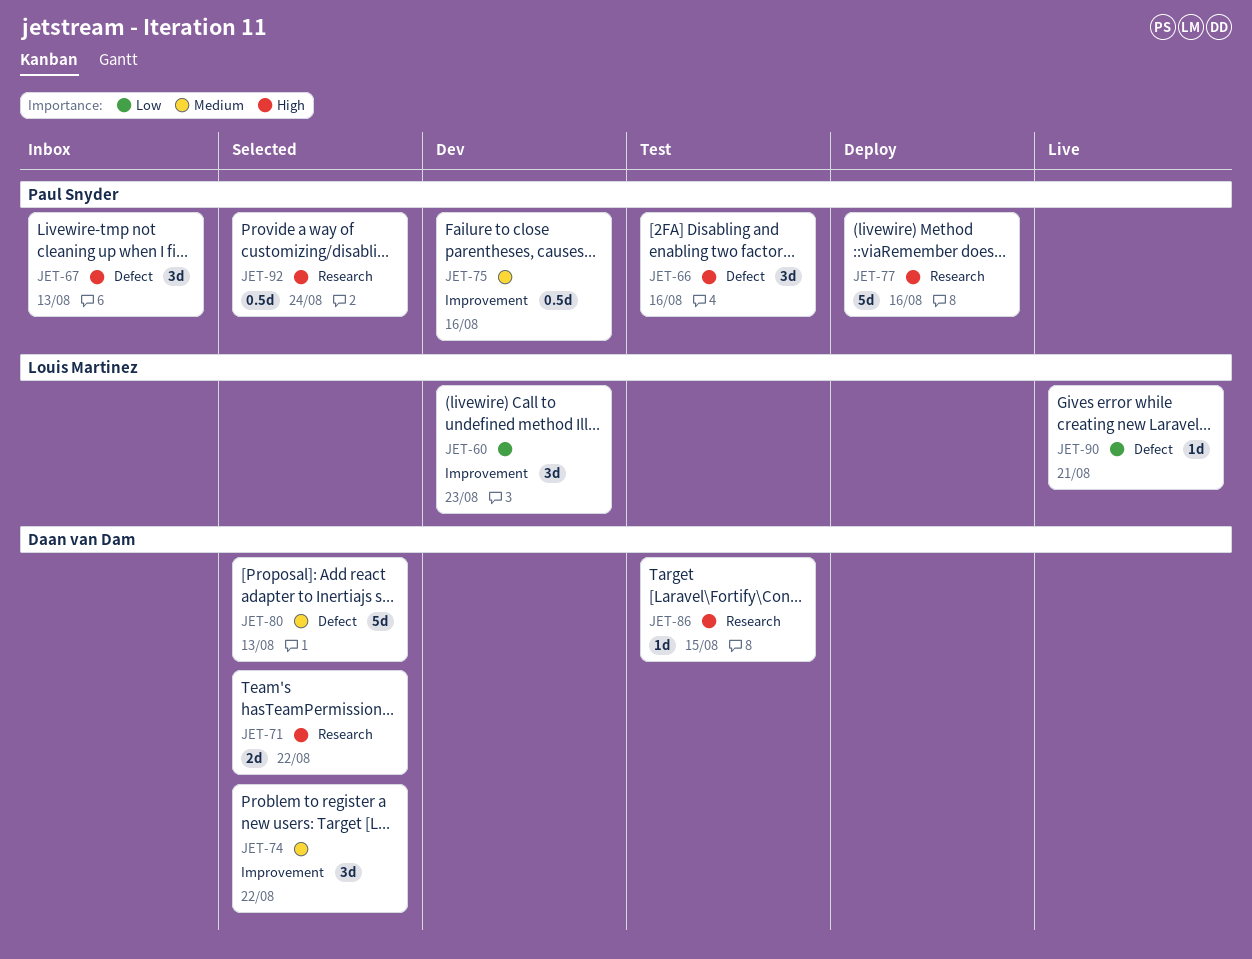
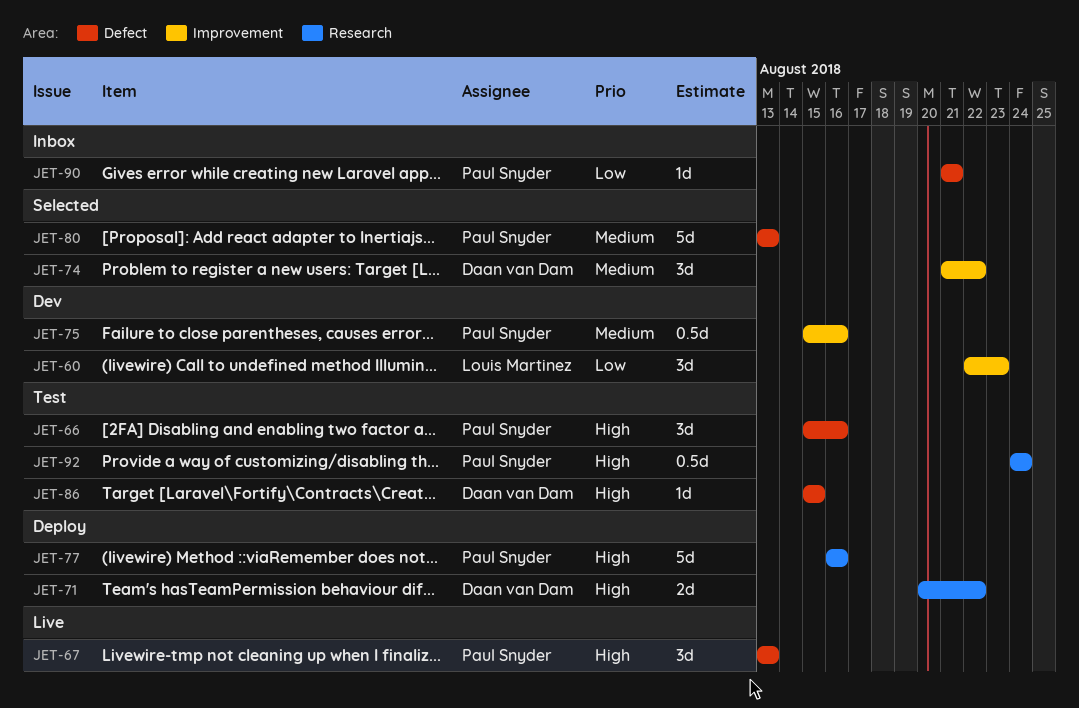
JET-67, status: Inbox -> Live
JET-71, status: Selected -> Deploy
JET-80, owner: Daan van Dam -> Paul Snyder
JET-86, label: Research -> Defect
JET-90, status: Live -> Inbox
JET-90, owner: Louis Martinez -> Paul Snyder
JET-92, status: Selected -> Test

